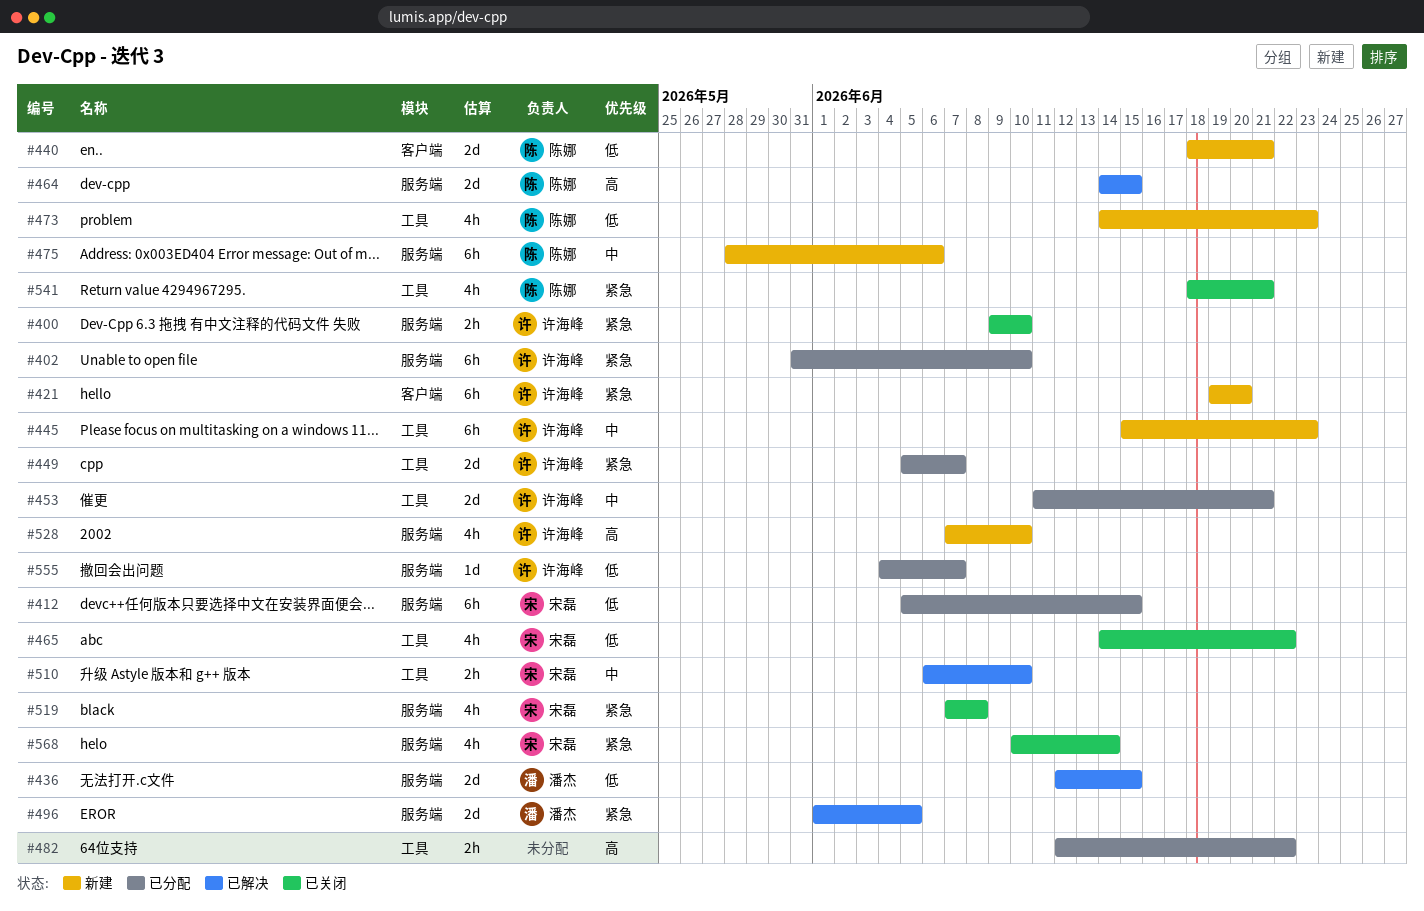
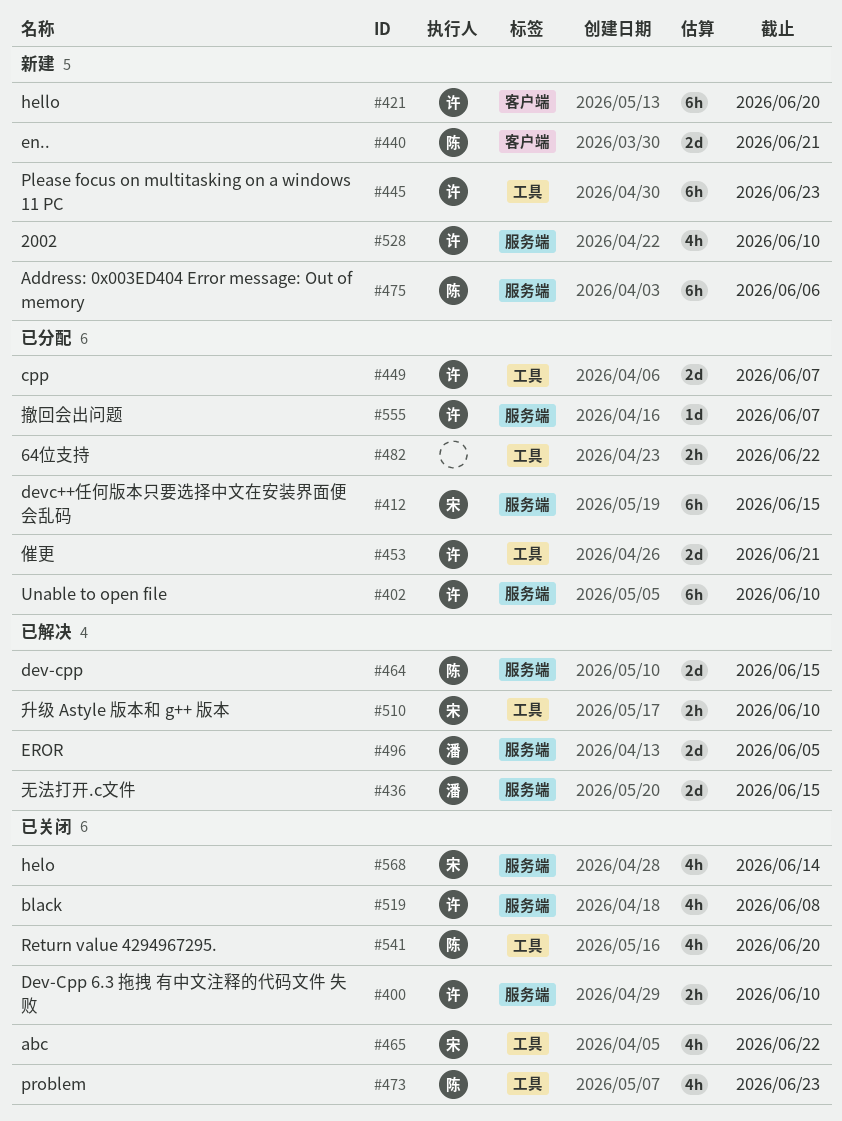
#473, status: 新建 -> 已关闭
#519, owner: 宋磊 -> 许海峰
#541, due: Jun 21 -> Jun 20

